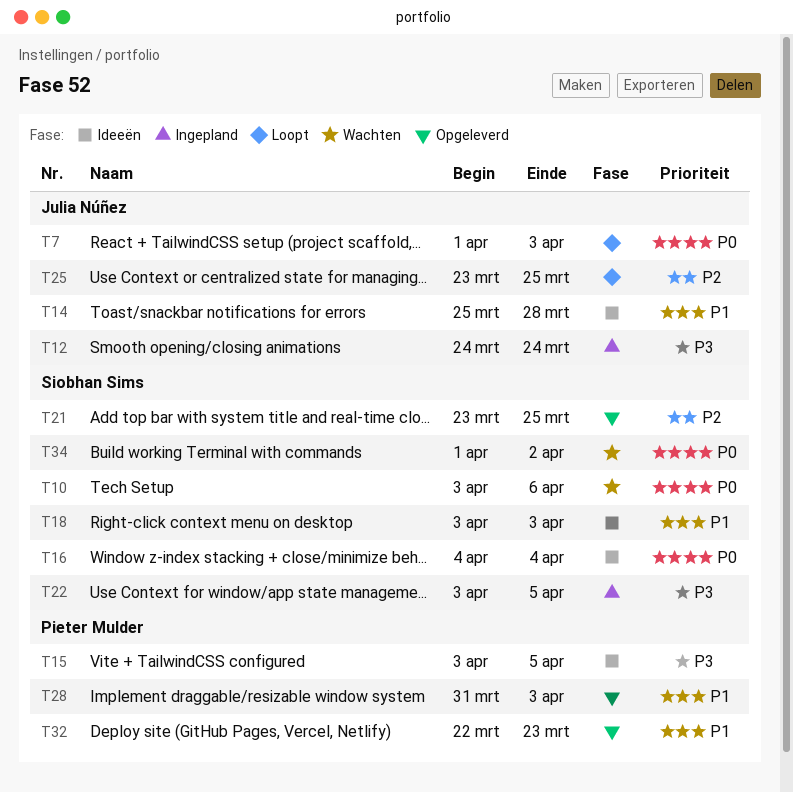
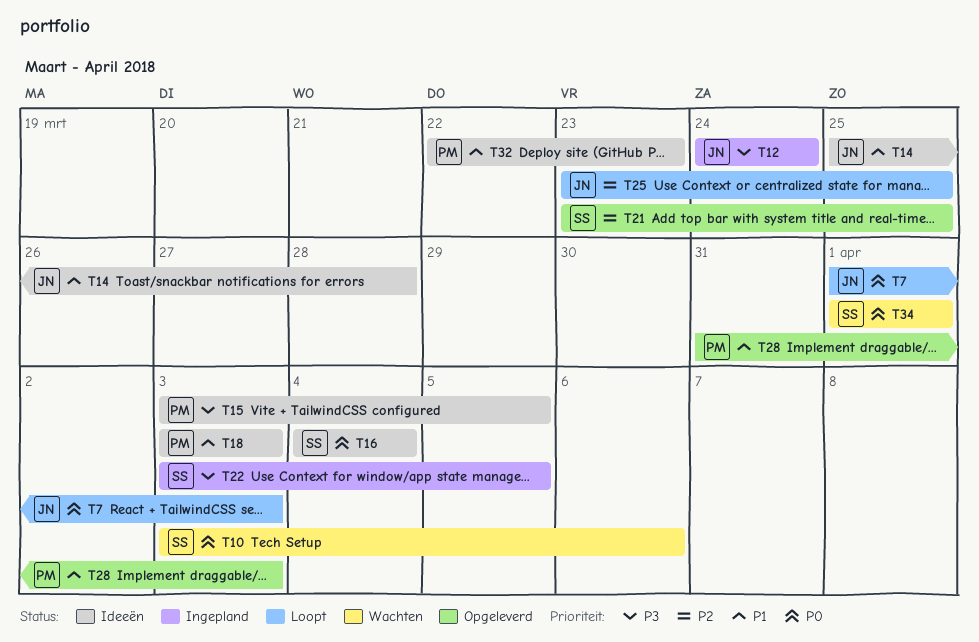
T18, owner: Siobhan Sims -> Pieter Mulder
T32, status: Opgeleverd -> Ideeën
T34, due: Apr 2 -> Apr 1

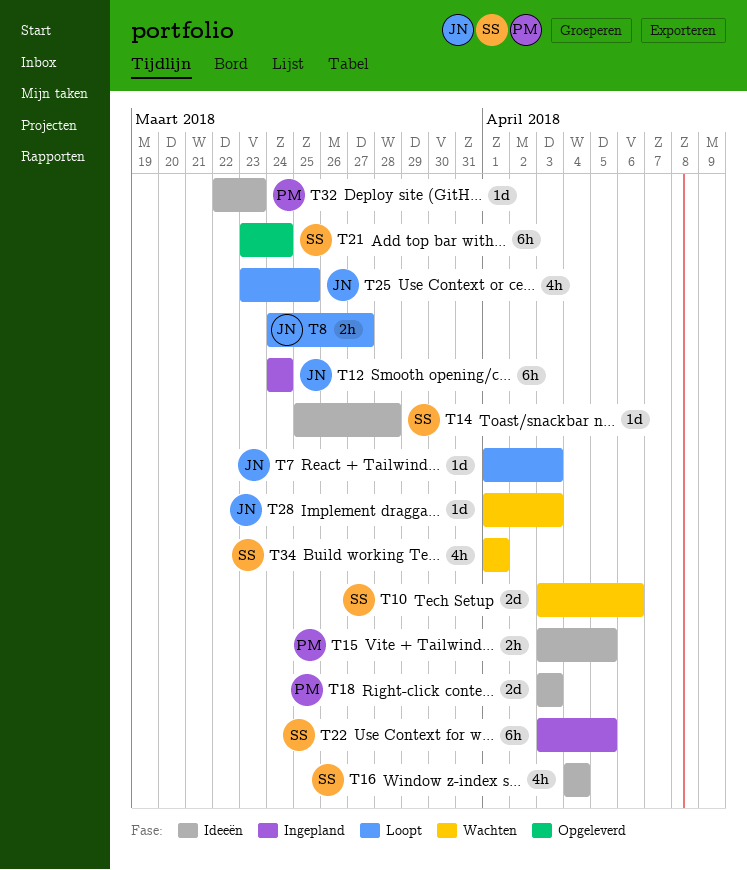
T8: none -> present
T14, owner: JN -> SS
T21, due: Mar 25 -> Mar 24
T28, status: Opgeleverd -> Wachten
T28, owner: PM -> JN
T28, start: Mar 31 -> Apr 1

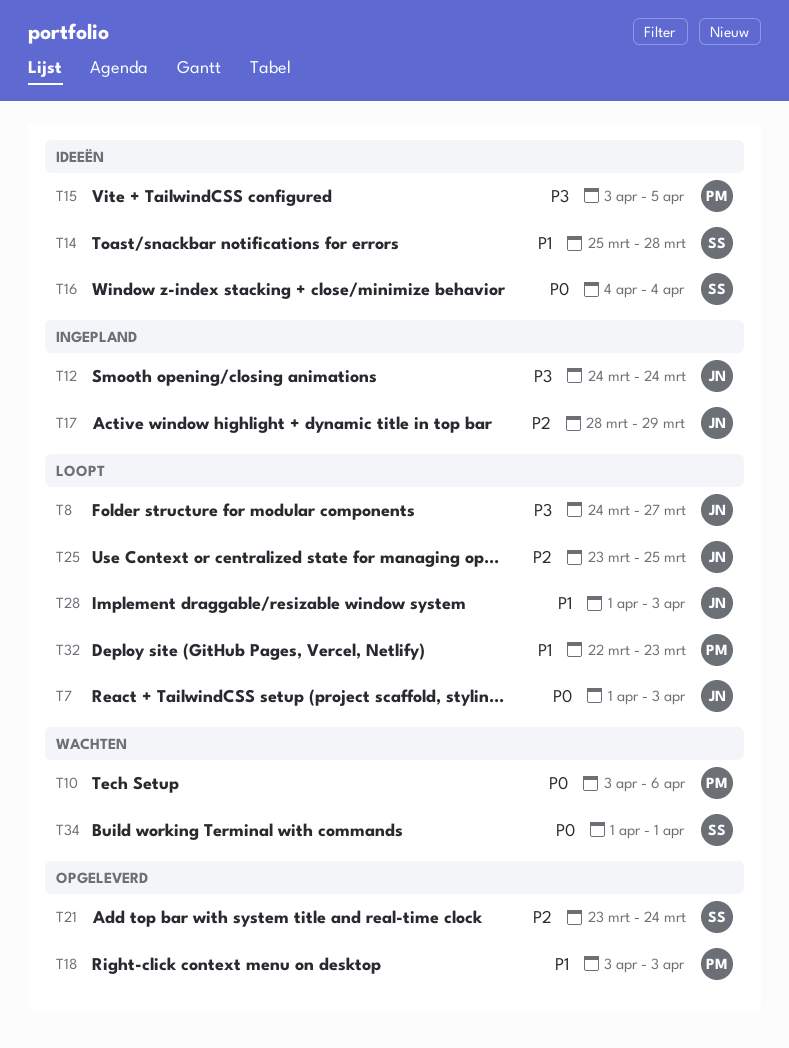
T10, owner: SS -> PM
T17: none -> present
T18, status: Ideeën -> Opgeleverd
T22: present -> none
T28, status: Wachten -> Loopt
T32, status: Ideeën -> Loopt

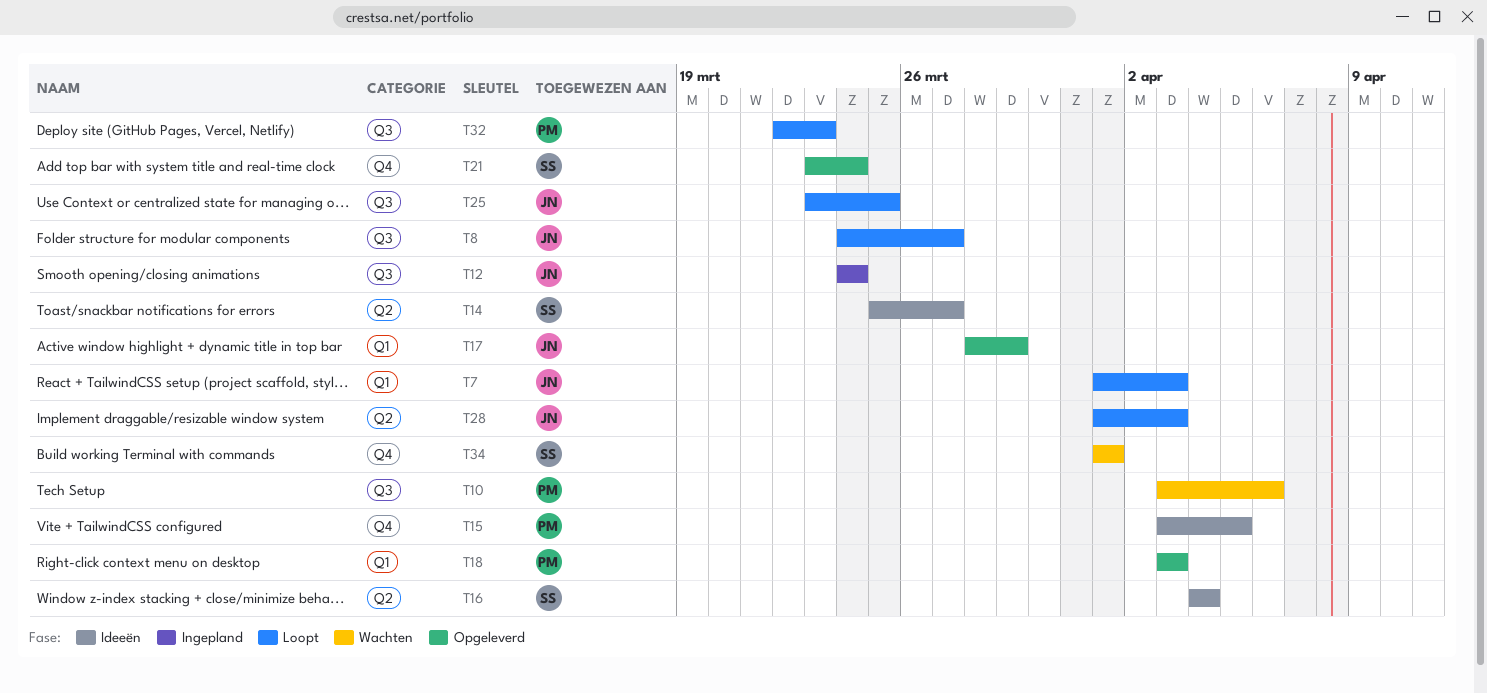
T14, due: Mar 28 -> Mar 27
T17, status: Ingepland -> Opgeleverd

